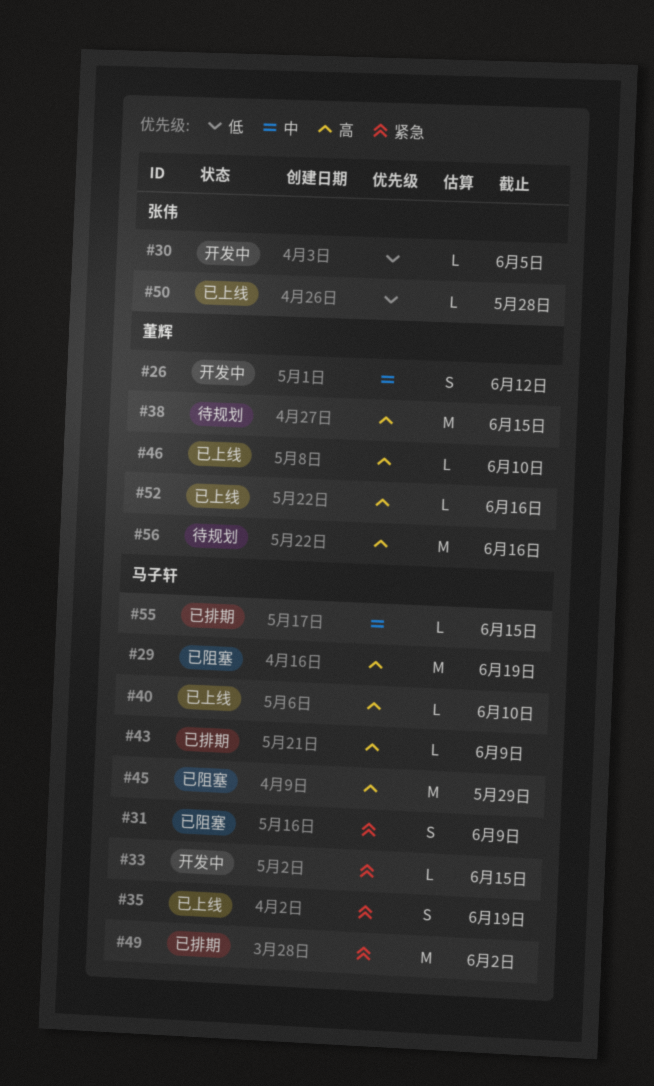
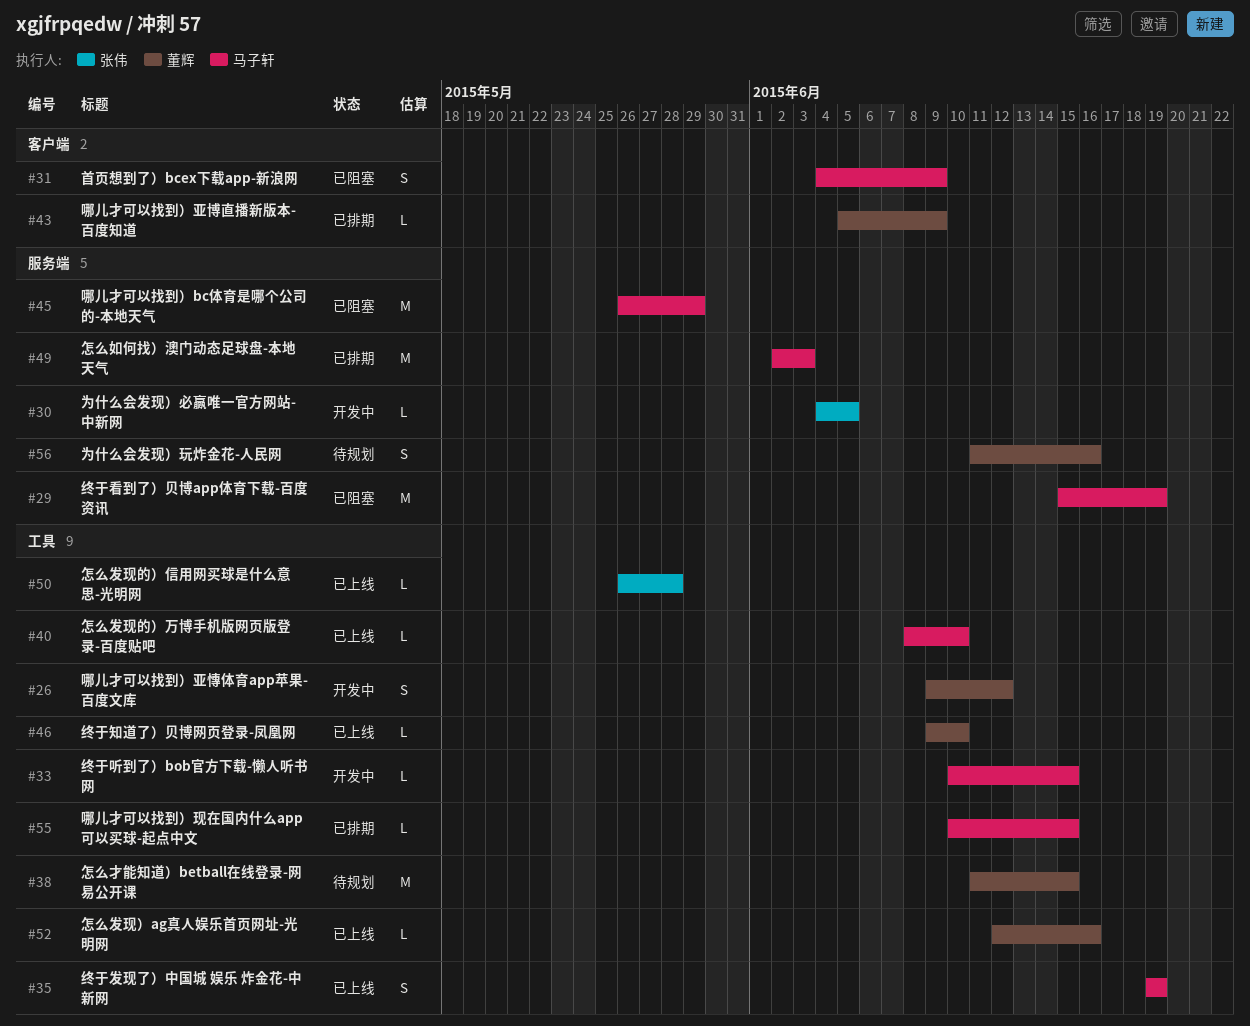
#43, owner: 马子轩 -> 董辉
#49, due: Jun 2 -> Jun 3
#56, estimate: M -> S

